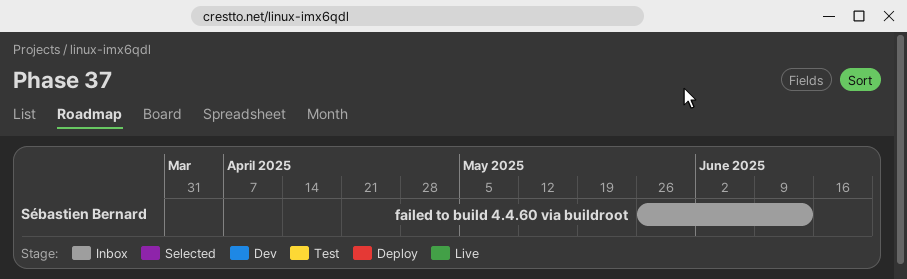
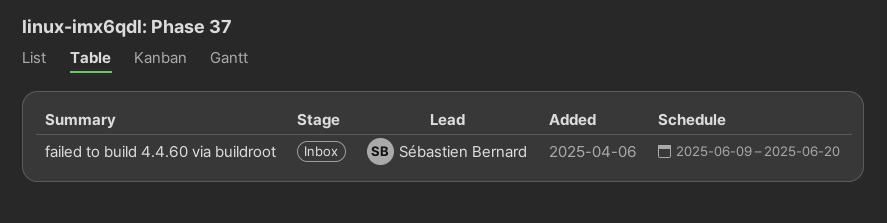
failed to build 4.4.60 via buildroot, start: May 26 -> Jun 9
failed to build 4.4.60 via buildroot, due: Jun 13 -> Jun 20

